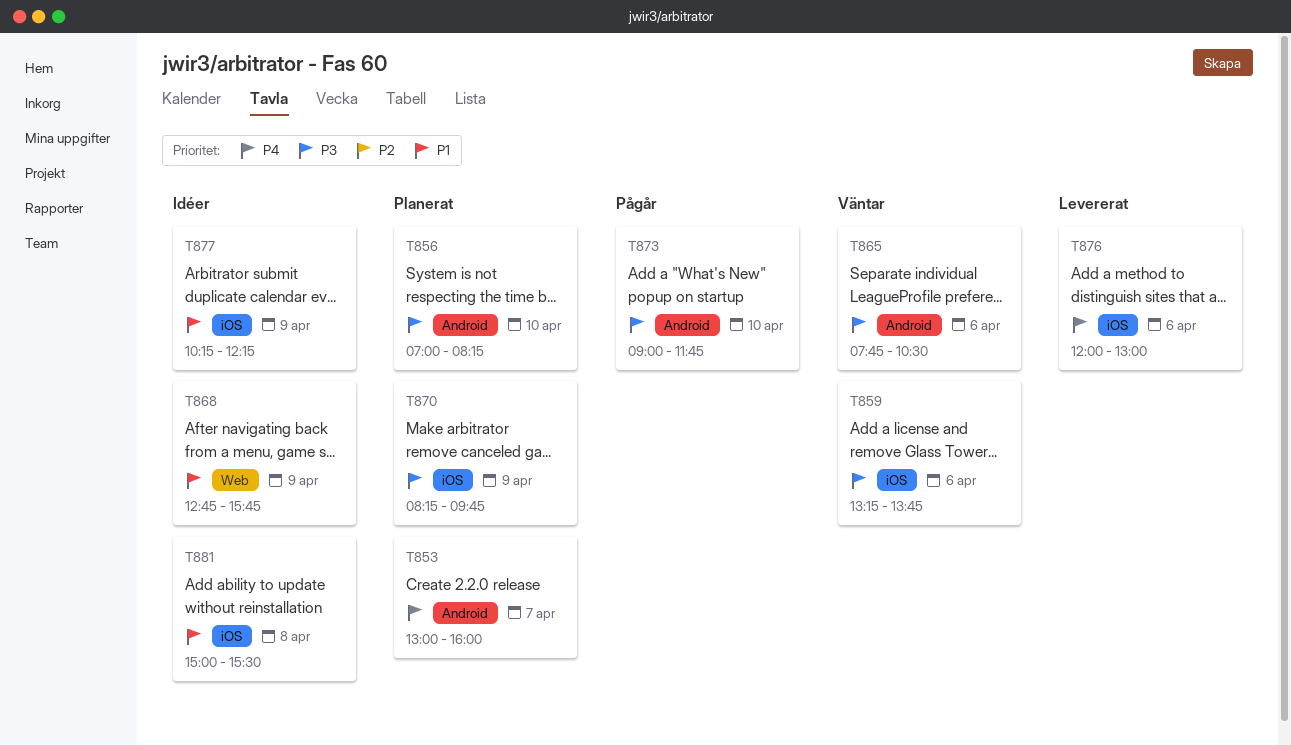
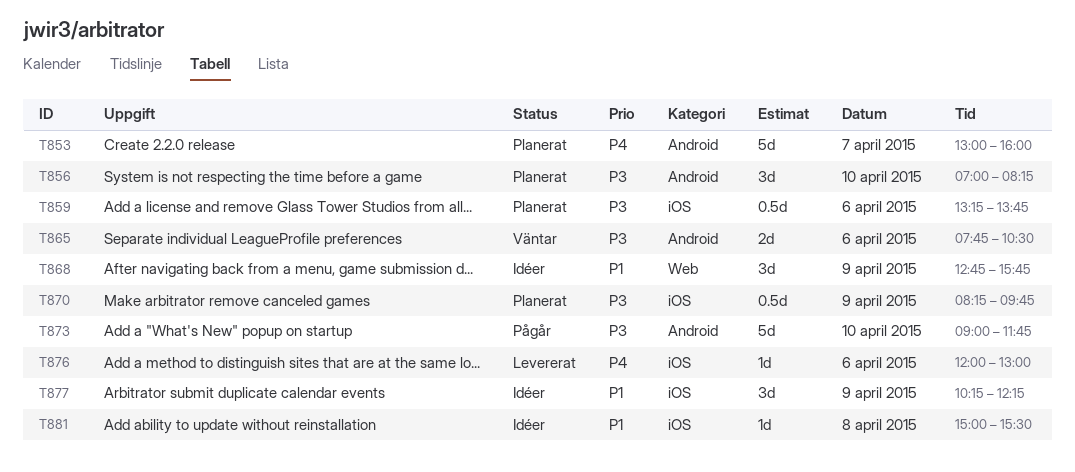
T859, status: Väntar -> Planerat

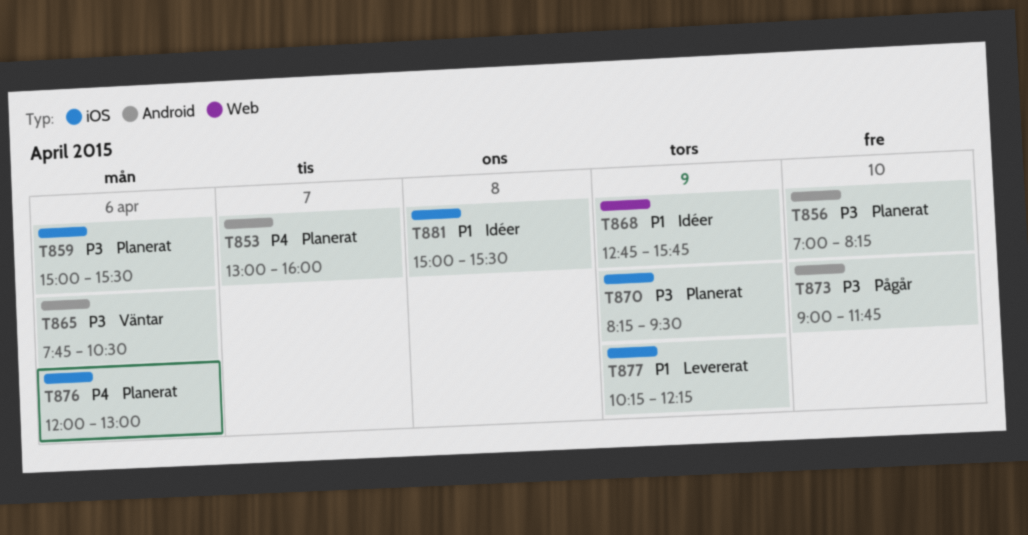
T859, begins: 13:15 -> 15:00
T859, ends: 13:45 -> 15:30
T870, ends: 09:45 -> 09:30
T876, status: Levererat -> Planerat
T877, status: Idéer -> Levererat

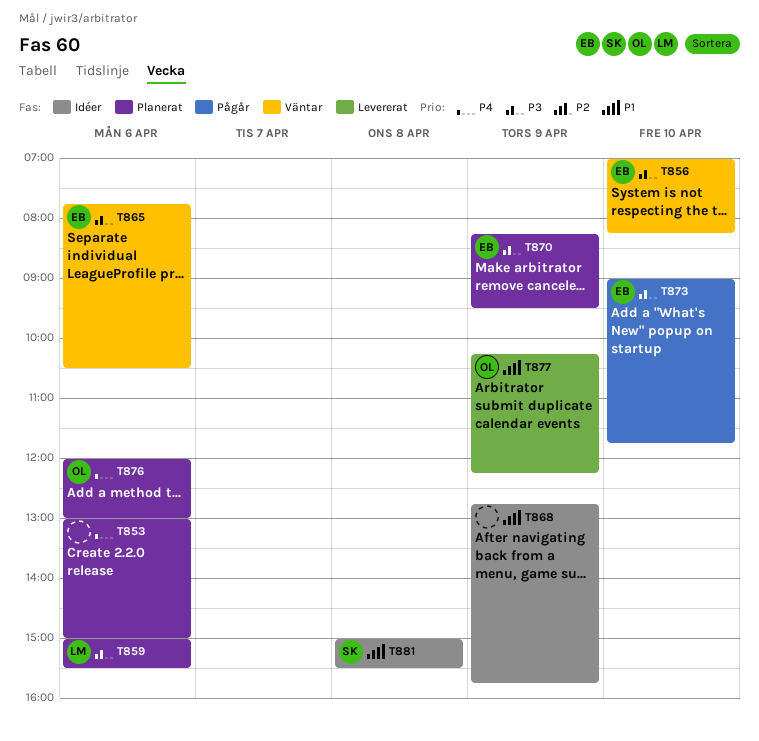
T853, day: Apr 7 -> Apr 6
T853, ends: 16:00 -> 15:00
T856, status: Planerat -> Väntar

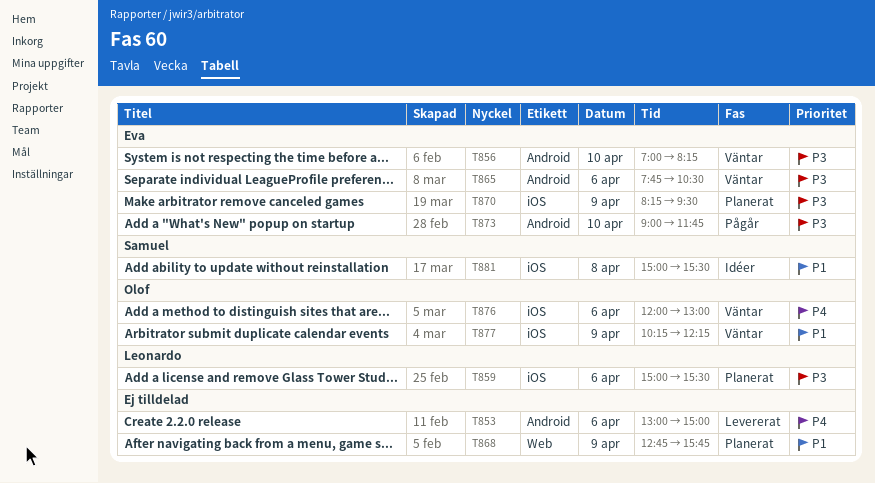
T853, status: Planerat -> Levererat
T868, status: Idéer -> Planerat
T876, status: Planerat -> Väntar
T877, status: Levererat -> Väntar

